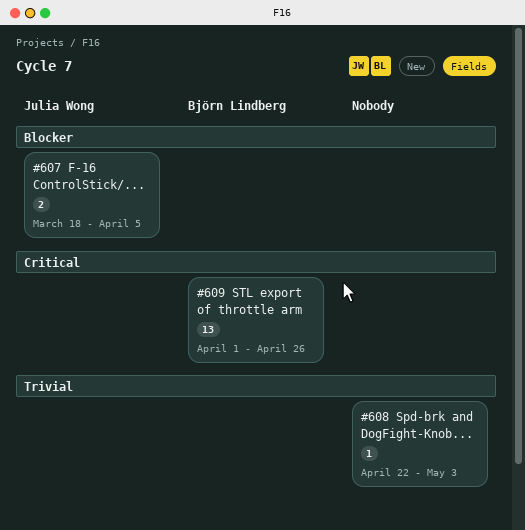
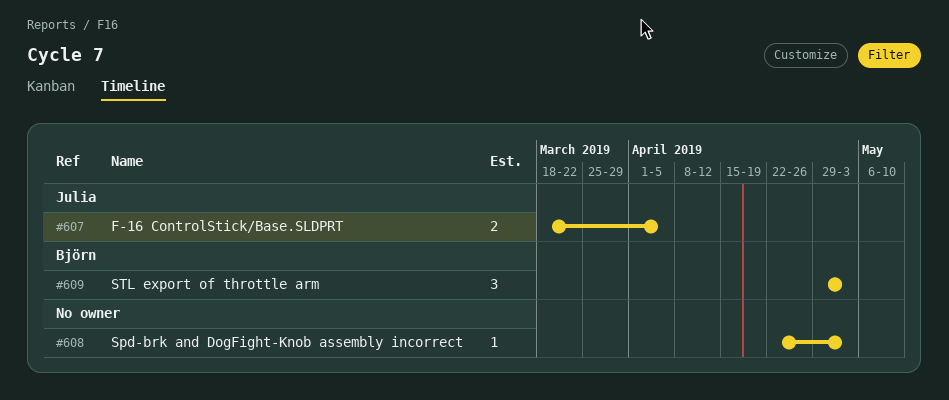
#609, estimate: 13 -> 3
#609, start: Apr 1 -> Apr 29
#609, due: Apr 26 -> May 3

